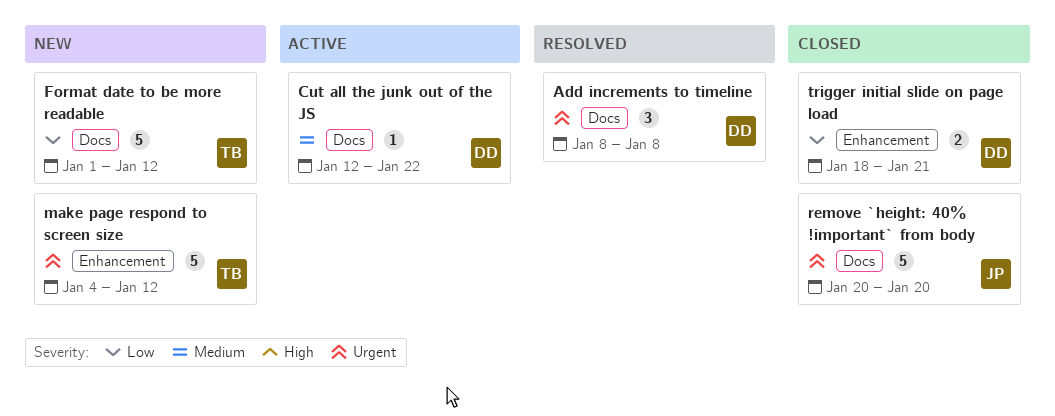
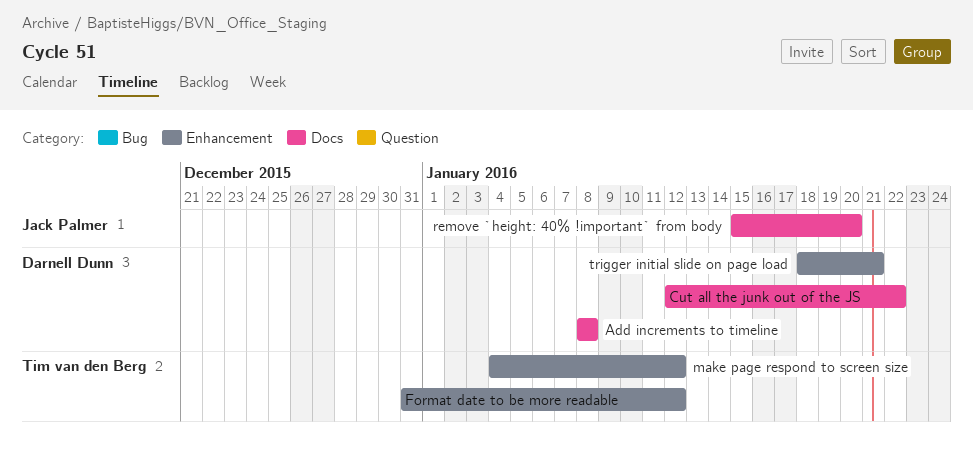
Format date to be more readable, label: Docs -> Enhancement
Format date to be more readable, start: Jan 1 -> Dec 31
remove `height: 40% !important` from body, start: Jan 20 -> Jan 15

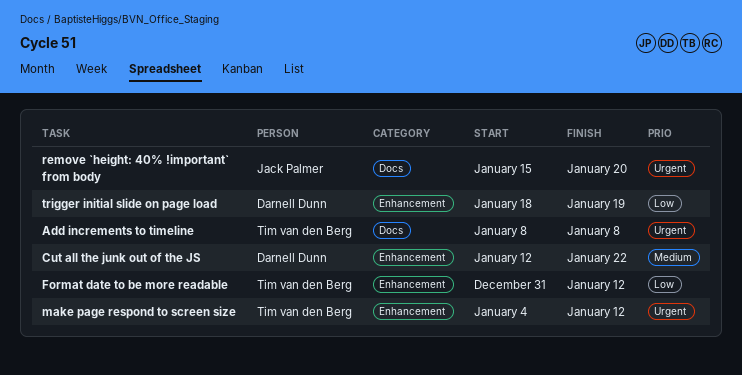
Add increments to timeline, owner: Darnell Dunn -> Tim van den Berg
Cut all the junk out of the JS, label: Docs -> Enhancement
trigger initial slide on page load, due: Jan 21 -> Jan 19

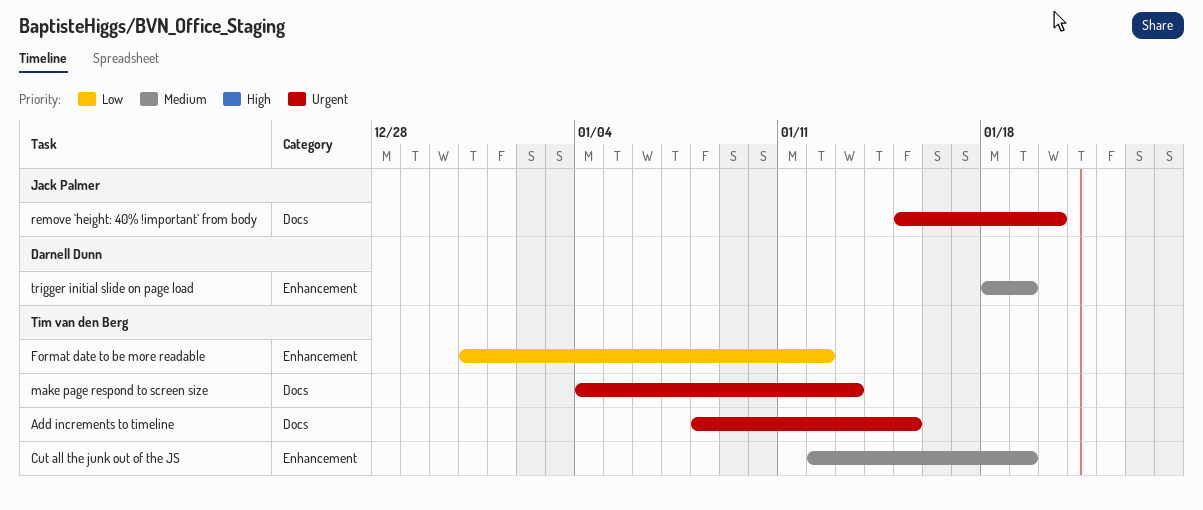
Add increments to timeline, due: Jan 8 -> Jan 15
Cut all the junk out of the JS, owner: Darnell Dunn -> Tim van den Berg
Cut all the junk out of the JS, due: Jan 22 -> Jan 19
make page respond to screen size, label: Enhancement -> Docs
make page respond to screen size, due: Jan 12 -> Jan 13
trigger initial slide on page load, priority: Low -> Medium

